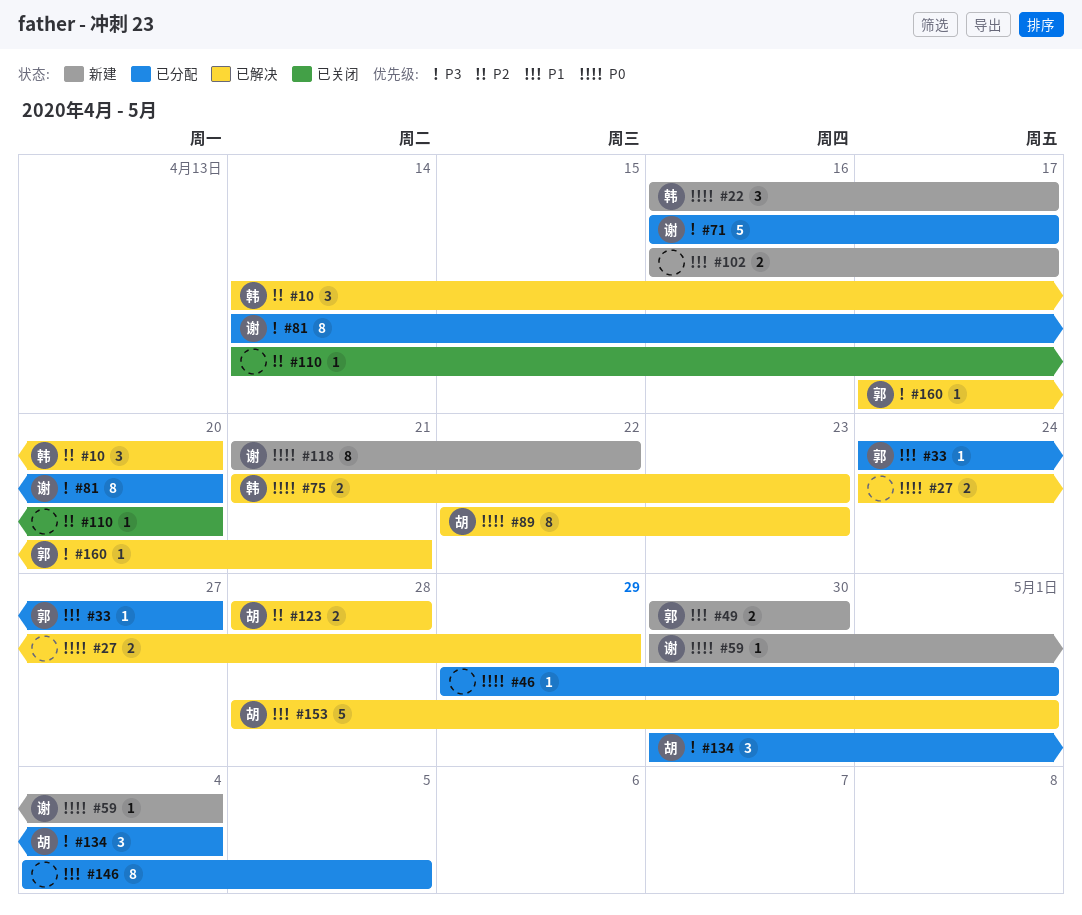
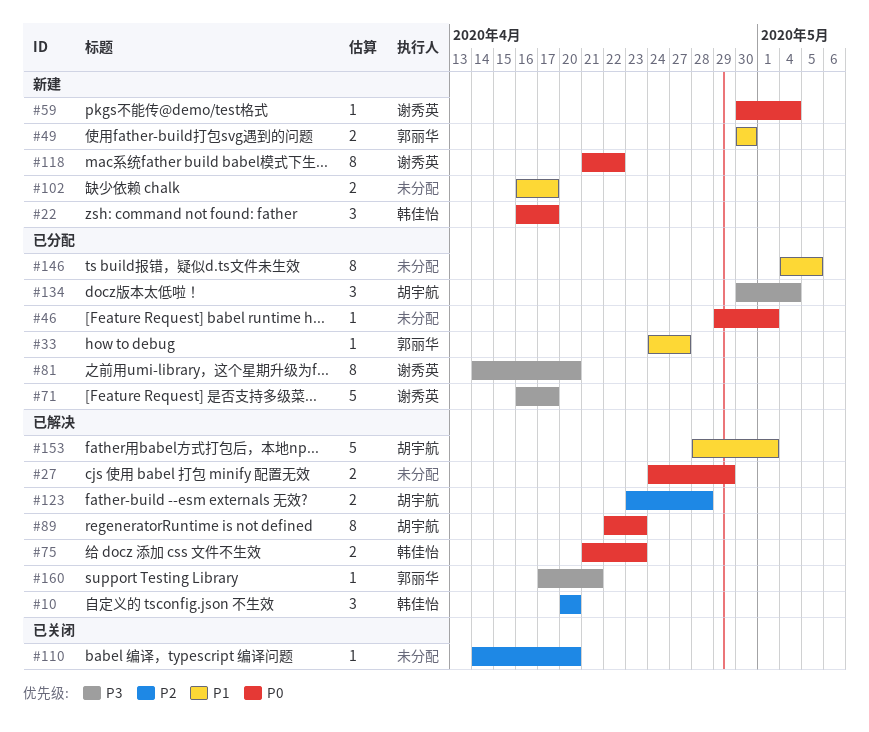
#10, start: Apr 14 -> Apr 20
#123, start: Apr 28 -> Apr 23

